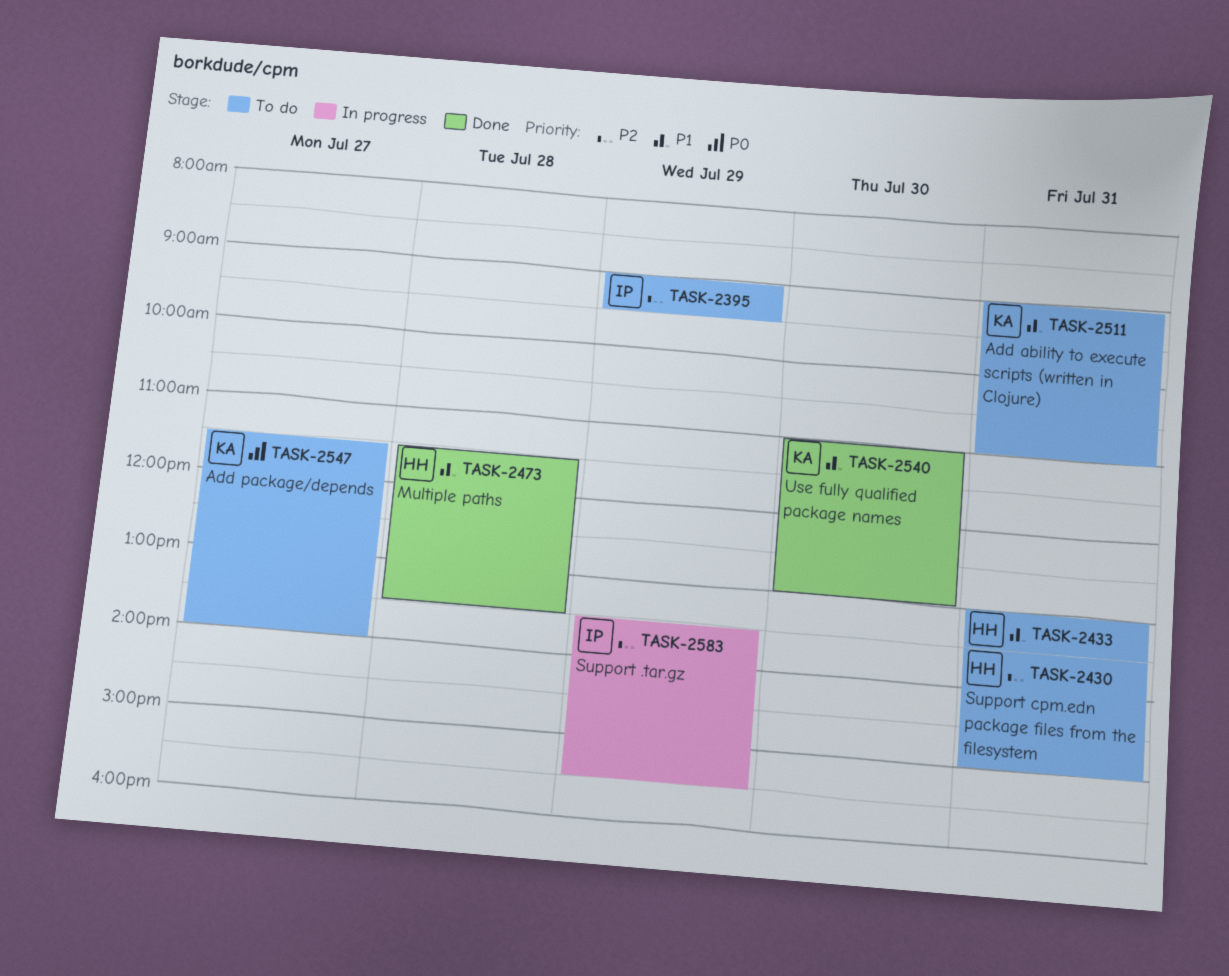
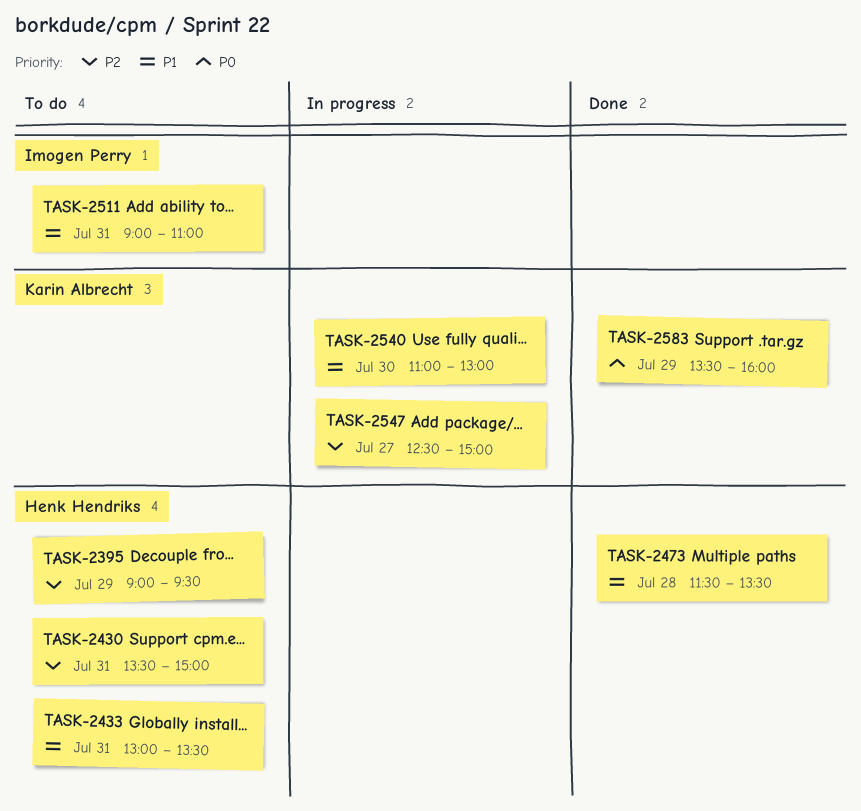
TASK-2395, owner: Imogen Perry -> Henk Hendriks
TASK-2511, owner: Karin Albrecht -> Imogen Perry
TASK-2540, status: Done -> In progress
TASK-2547, status: To do -> In progress
TASK-2547, priority: P0 -> P2
TASK-2547, begins: 11:30 -> 12:30
TASK-2547, ends: 14:00 -> 15:00
TASK-2583, status: In progress -> Done
TASK-2583, owner: Imogen Perry -> Karin Albrecht
TASK-2583, priority: P2 -> P0
TASK-2583, ends: 15:30 -> 16:00

